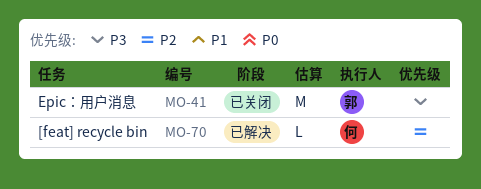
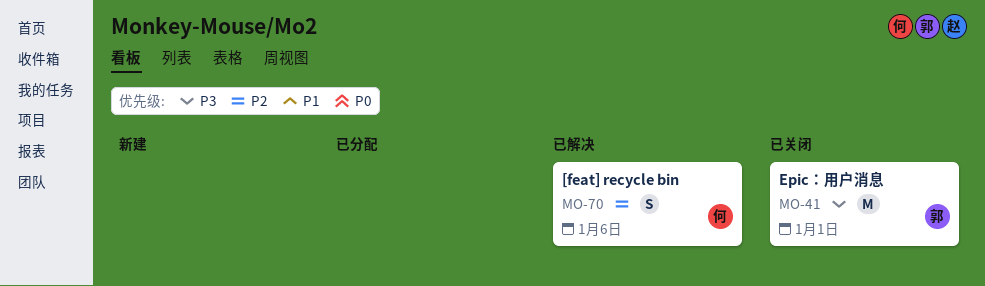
MO-70, estimate: L -> S

